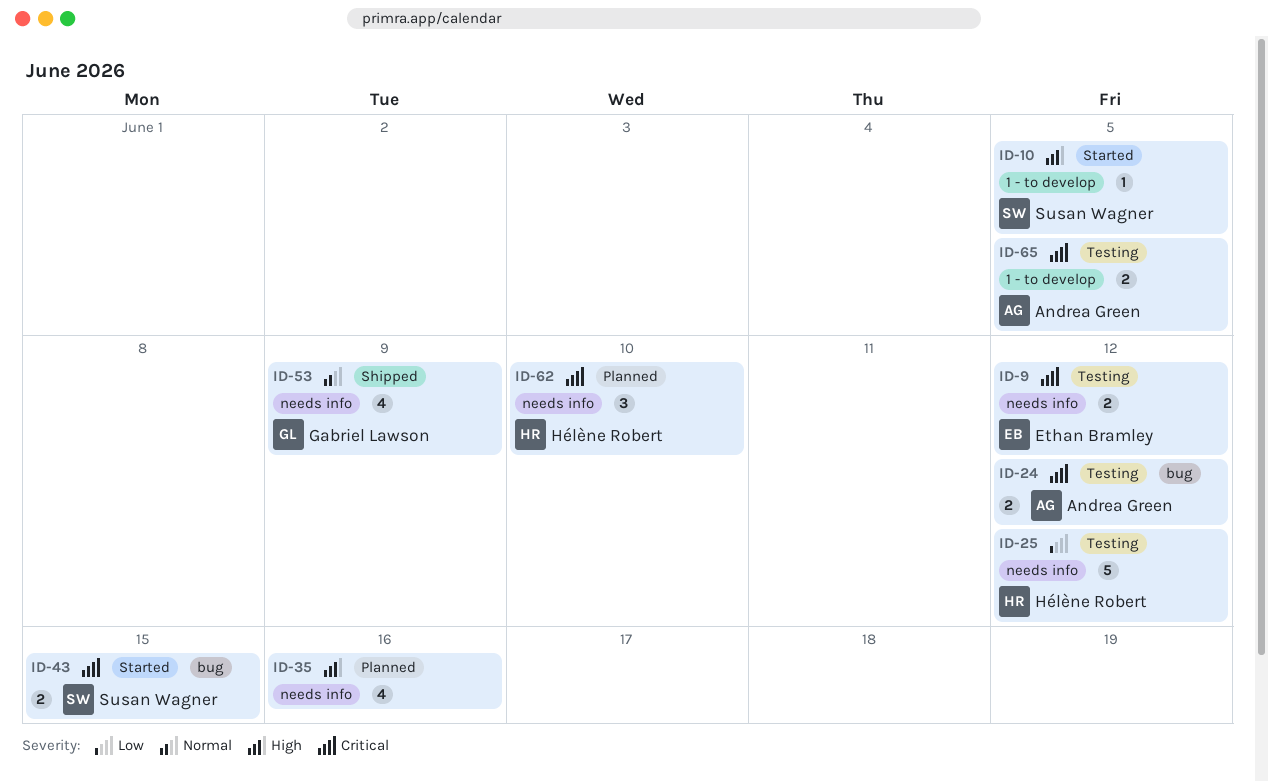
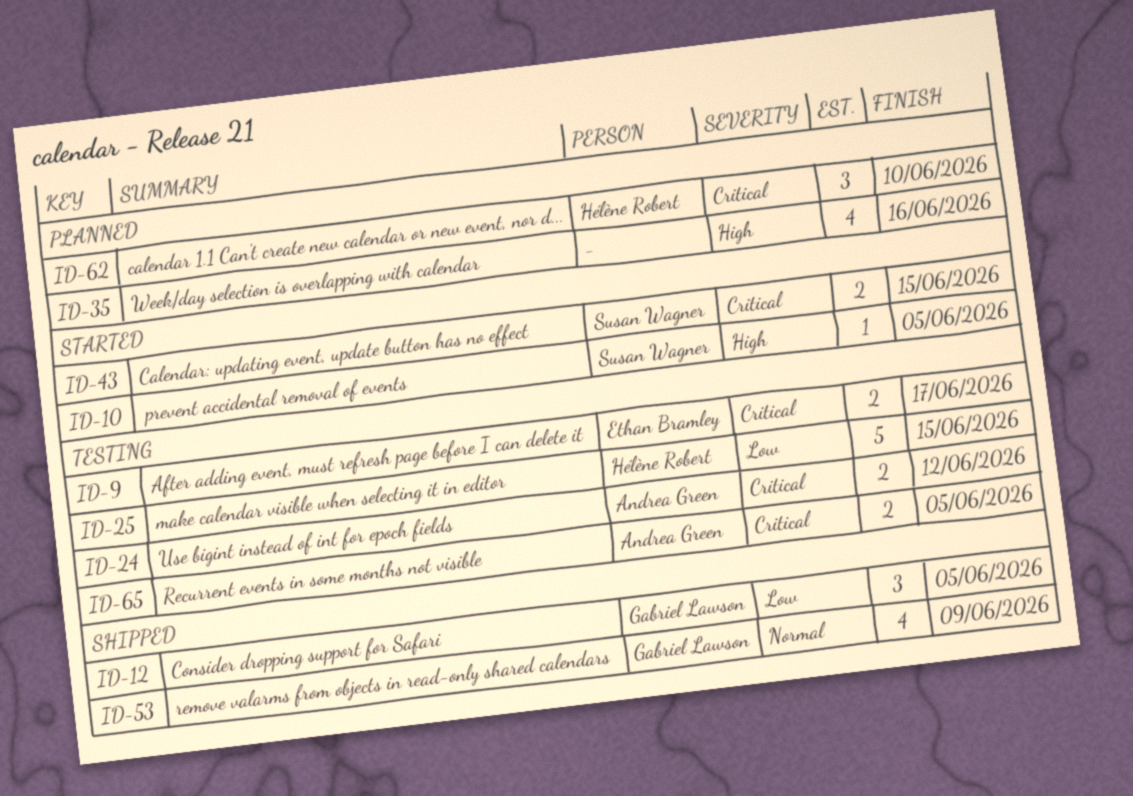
ID-9, due: Jun 12 -> Jun 17
ID-12: none -> present
ID-25, due: Jun 12 -> Jun 15

